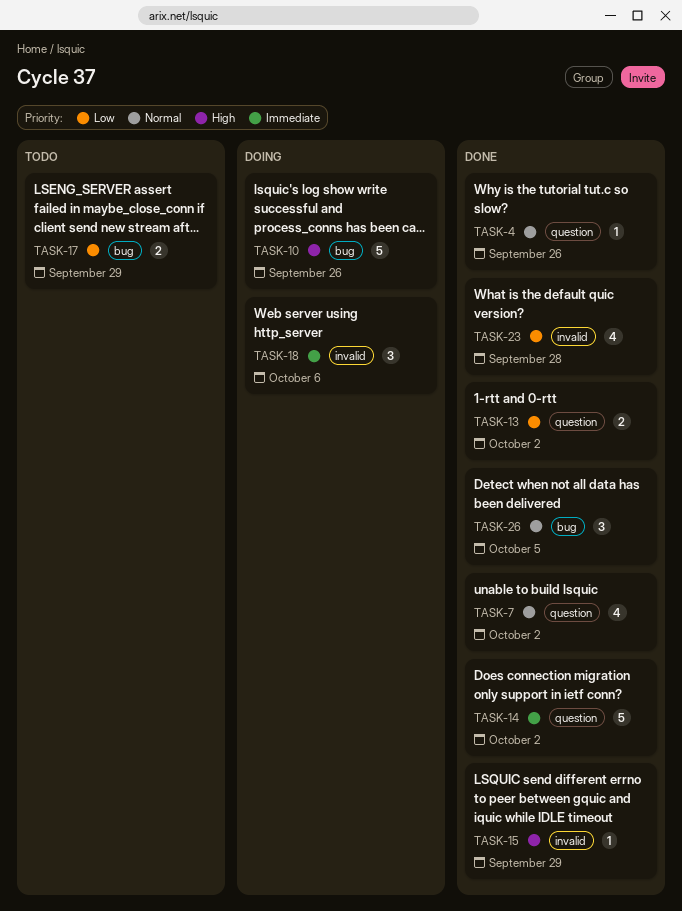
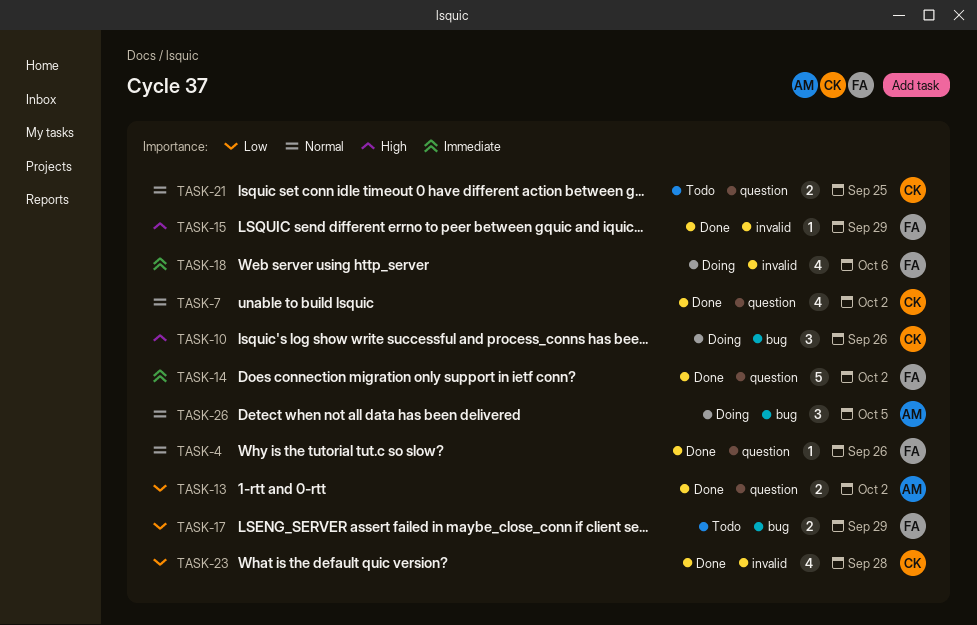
TASK-10, estimate: 5 -> 3
TASK-18, estimate: 3 -> 4
TASK-21: none -> present
TASK-26, status: Done -> Doing

